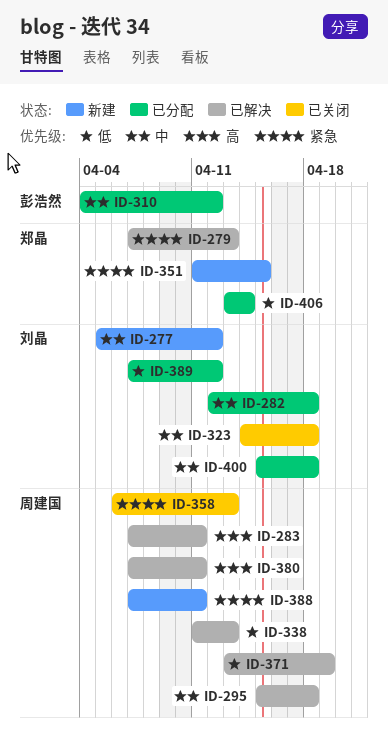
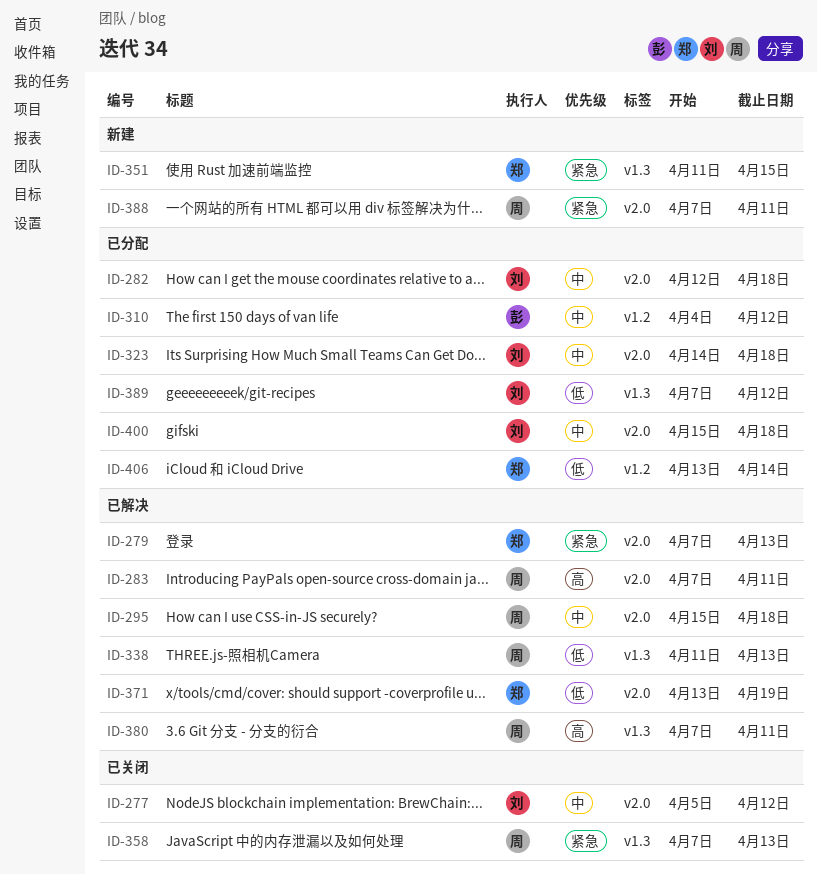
ID-277, status: 新建 -> 已关闭
ID-323, status: 已关闭 -> 已分配
ID-358, start: Apr 6 -> Apr 7
ID-371, owner: 周建国 -> 郑晶

